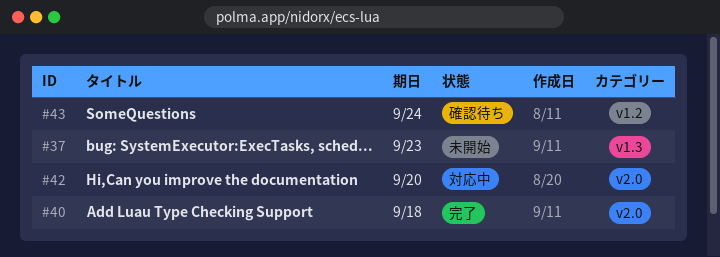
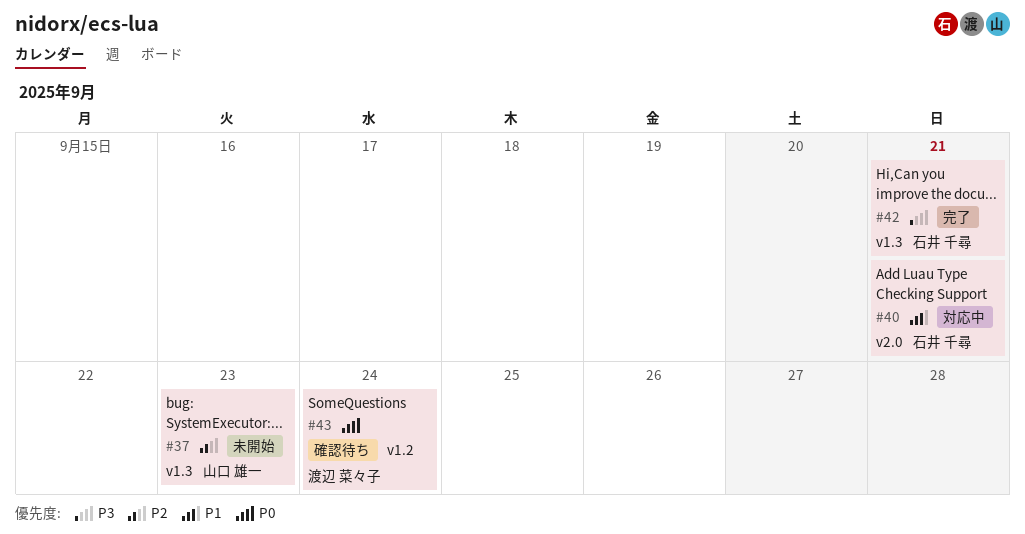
#40, status: 完了 -> 対応中
#40, due: Sep 18 -> Sep 21
#42, status: 対応中 -> 完了
#42, label: v2.0 -> v1.3
#42, due: Sep 20 -> Sep 21

